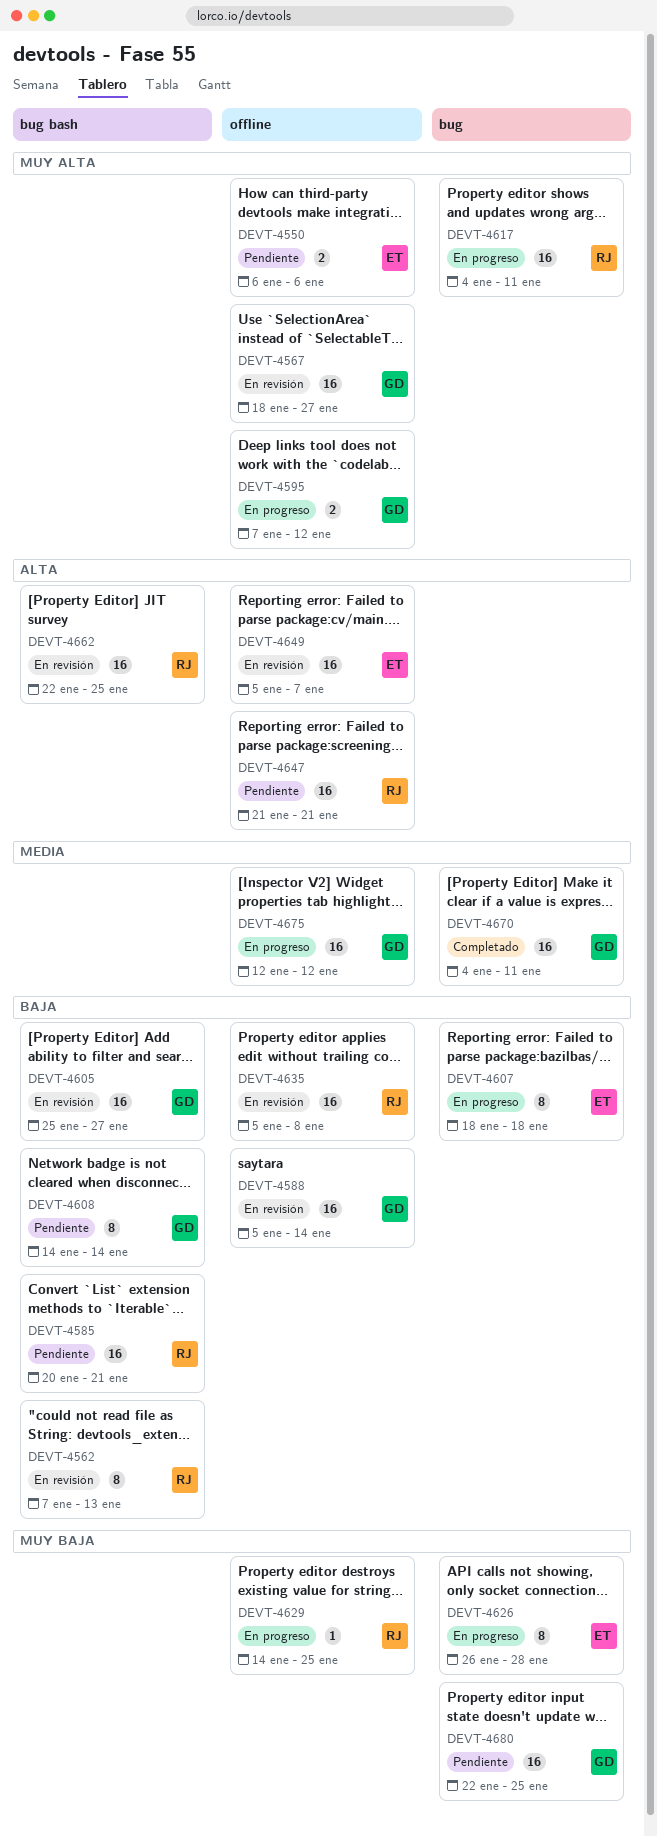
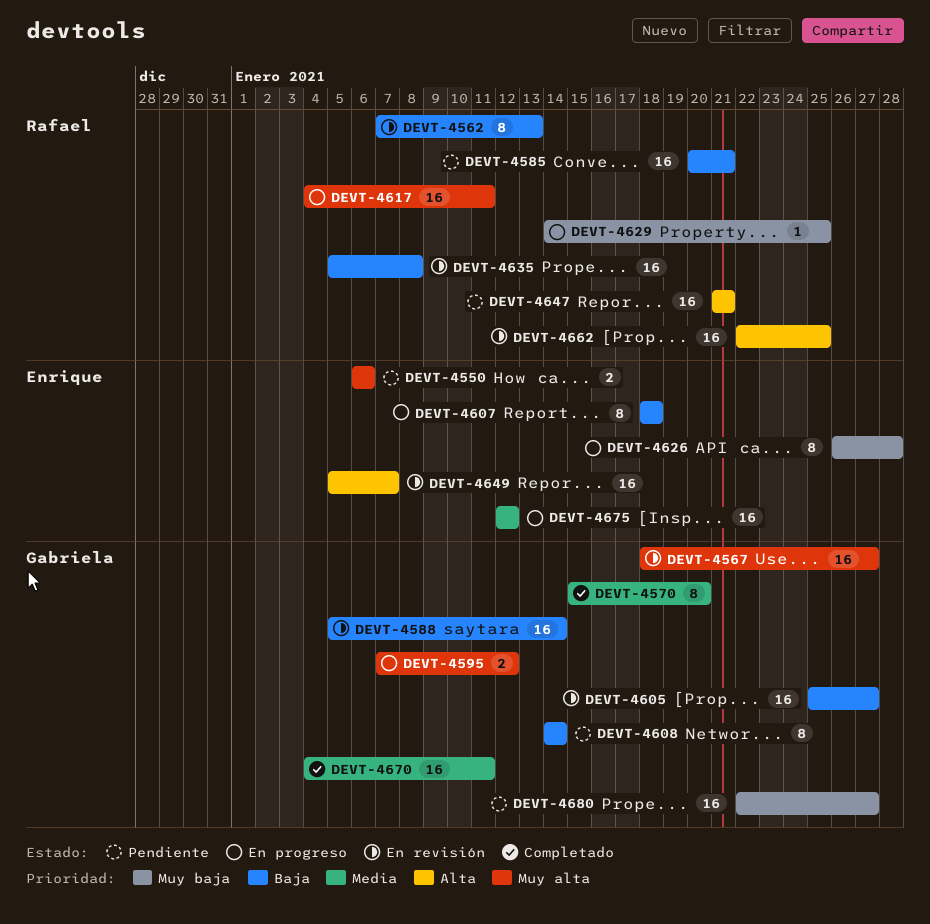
DEVT-4570: none -> present
DEVT-4675, owner: Gabriela -> Enrique
DEVT-4680, due: Jan 25 -> Jan 27

